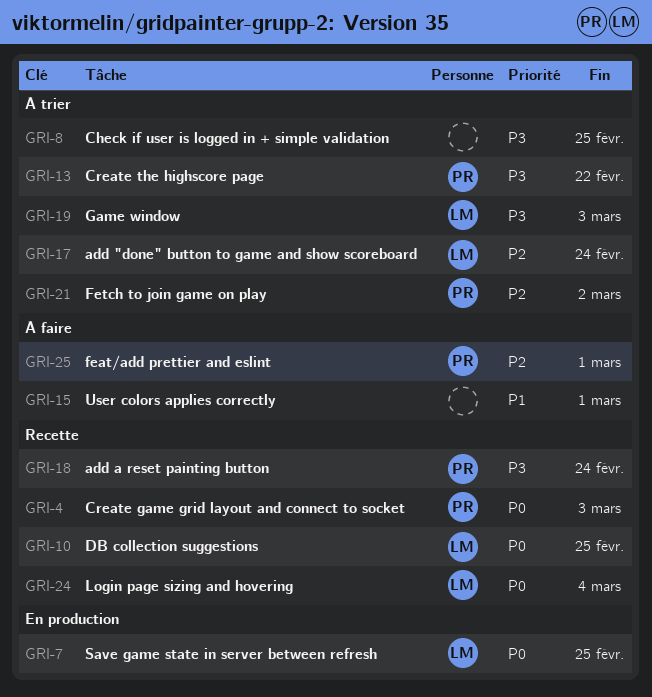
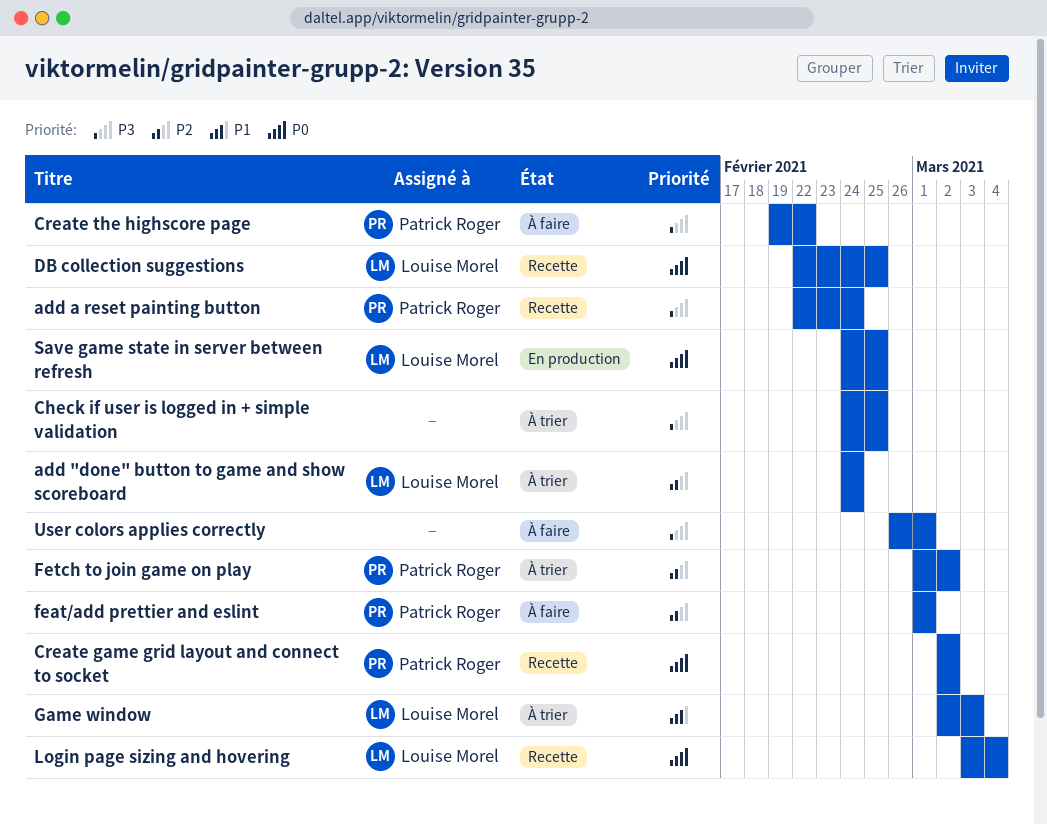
Create game grid layout and connect to socket, due: Mar 3 -> Mar 2
Create the highscore page, status: À trier -> À faire
Game window, priority: P3 -> P1
User colors applies correctly, priority: P1 -> P3

